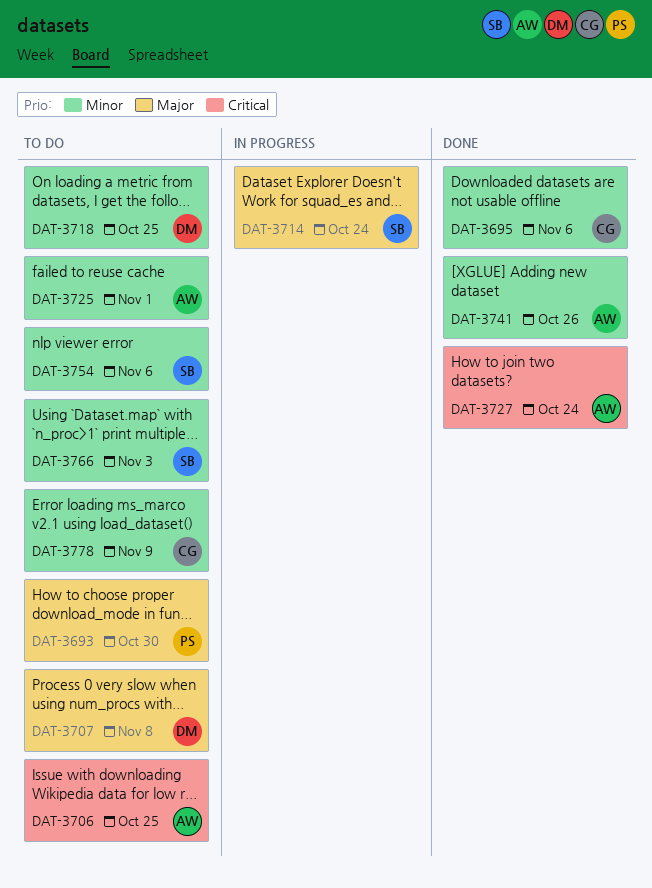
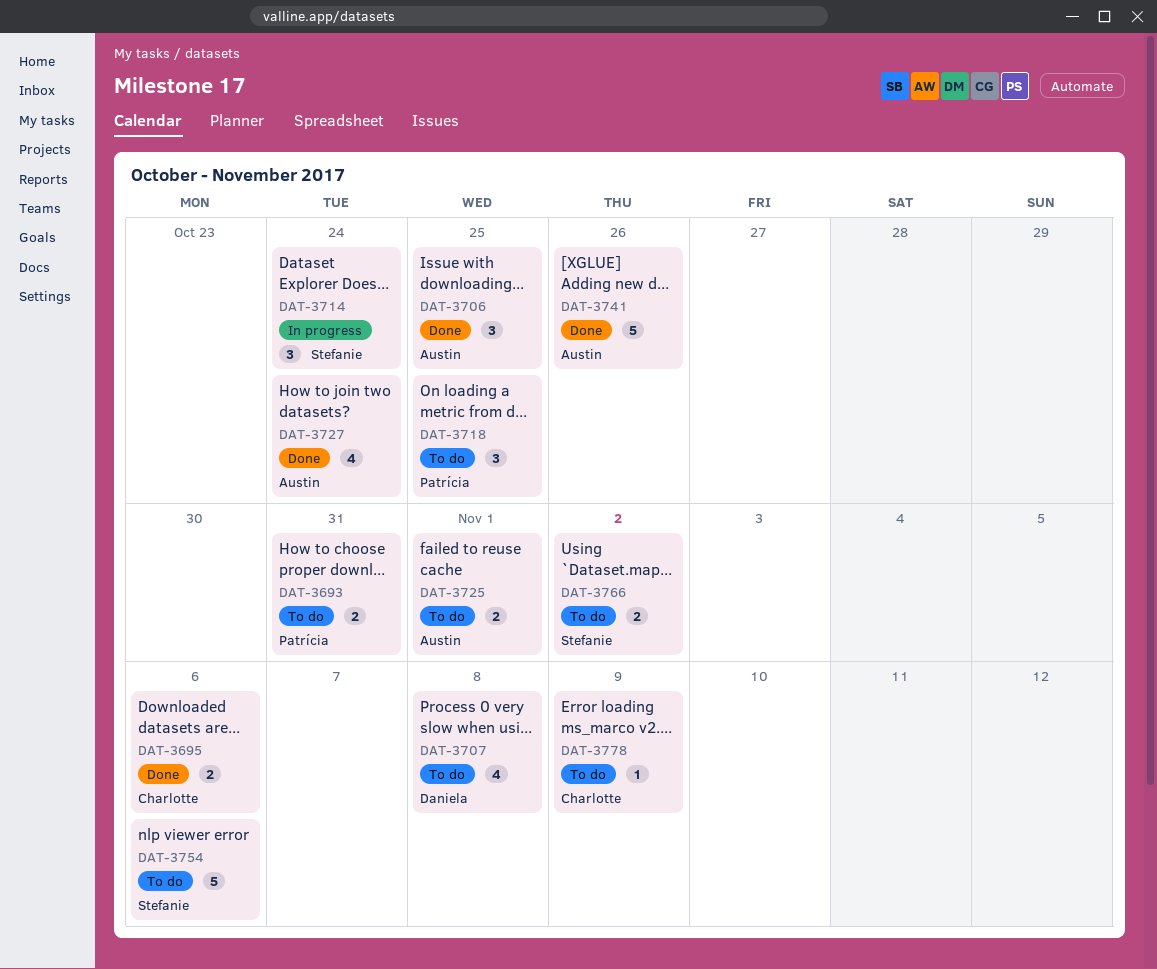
DAT-3693, due: Oct 30 -> Oct 31
DAT-3706, status: To do -> Done
DAT-3718, owner: Daniela -> Patrícia
DAT-3766, due: Nov 3 -> Nov 2

